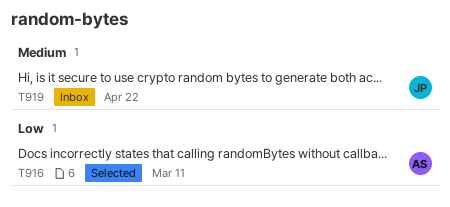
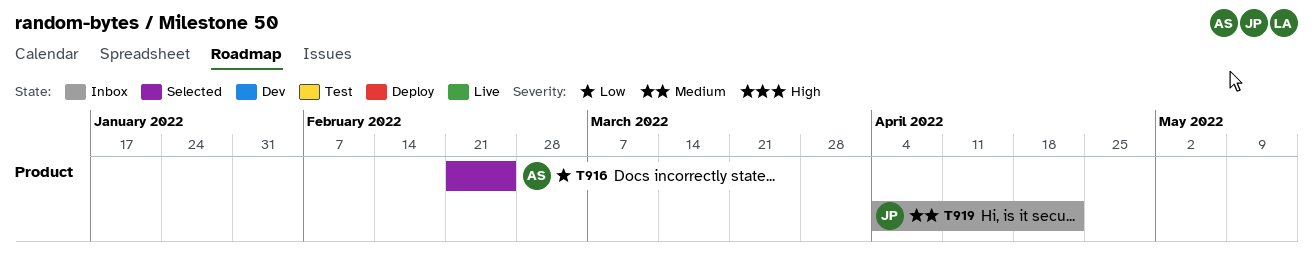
T916, due: Mar 11 -> Feb 25

